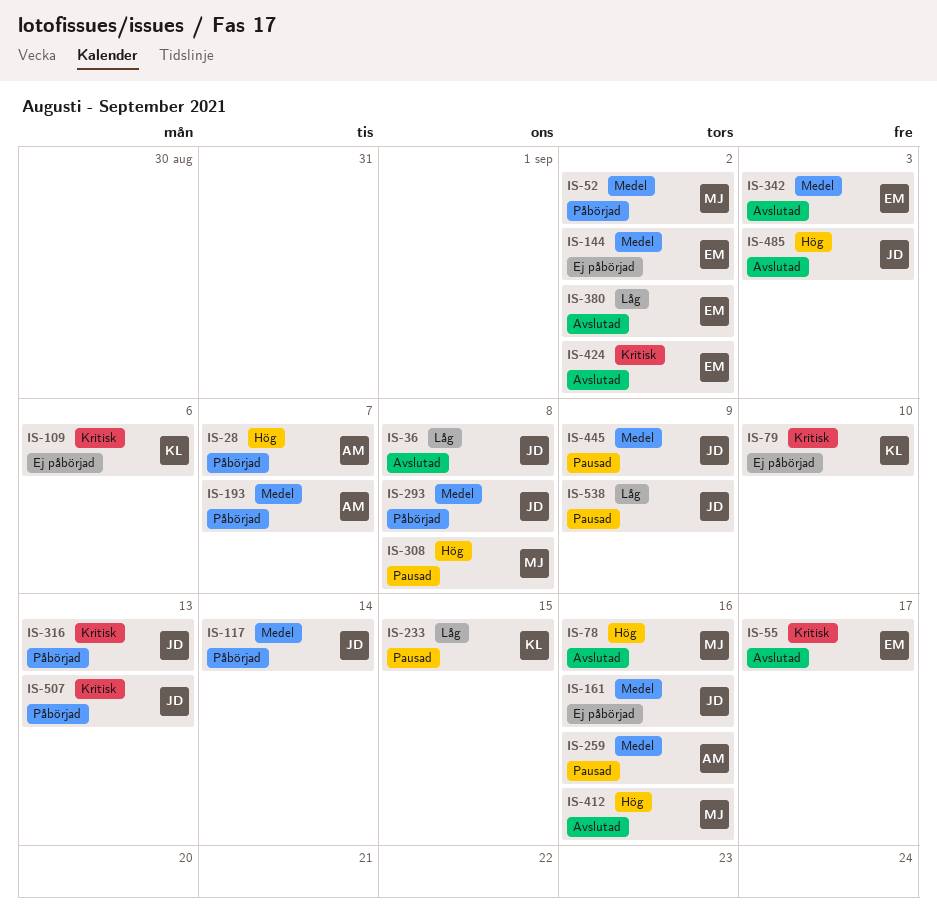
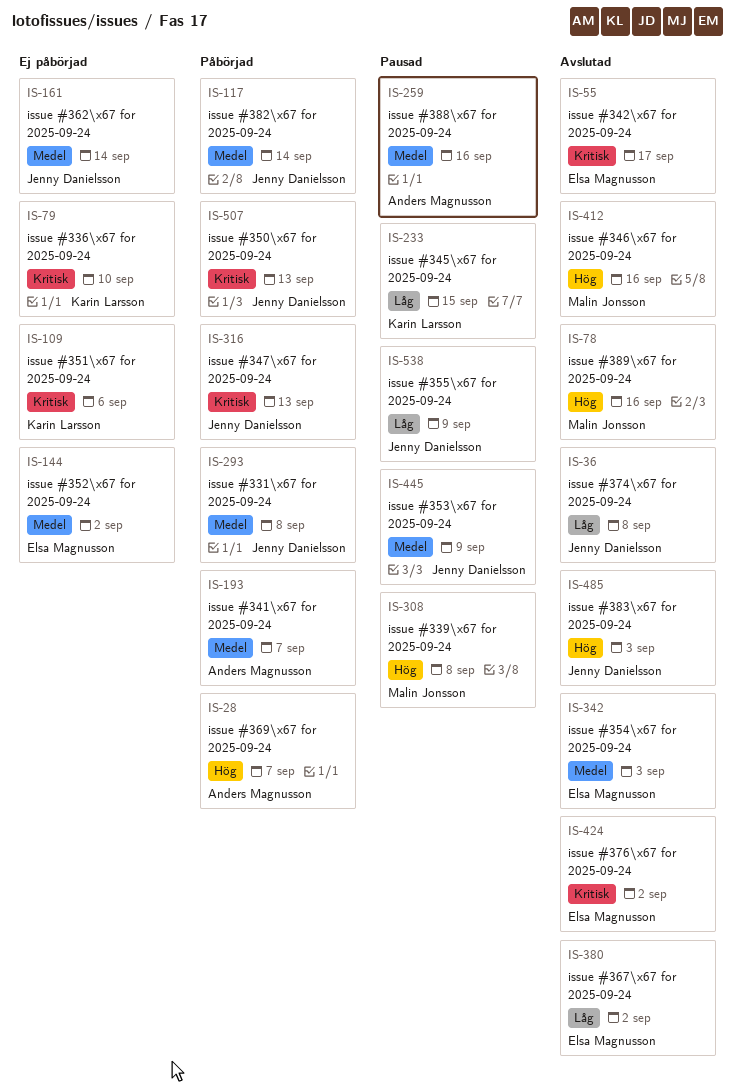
IS-52: present -> none
IS-161, due: Sep 16 -> Sep 14

